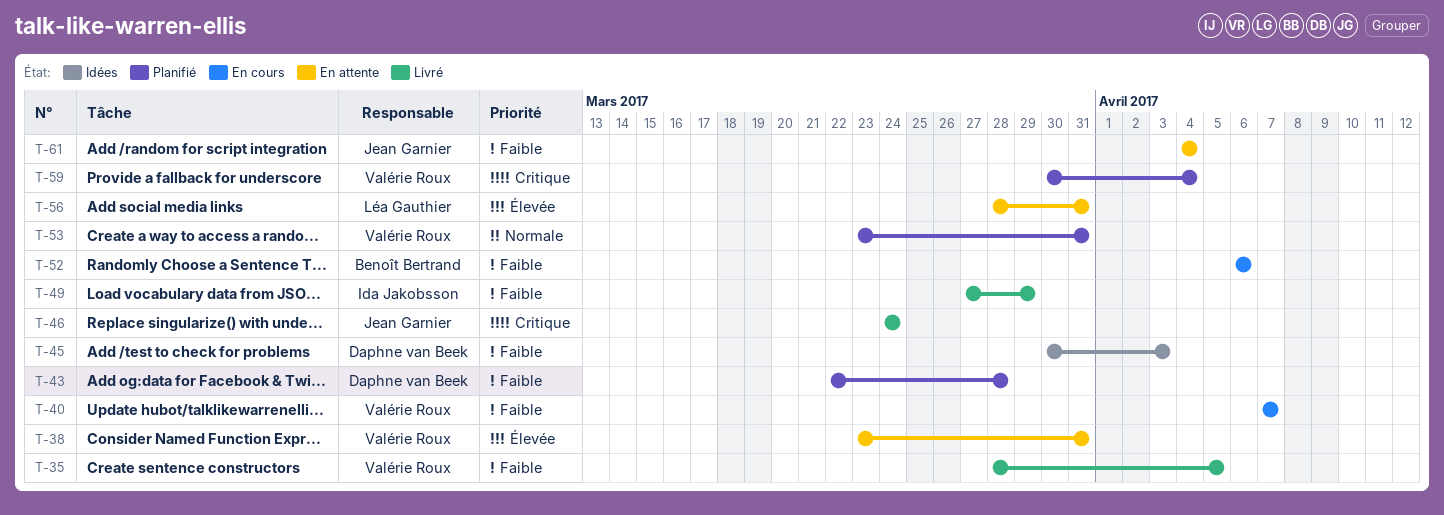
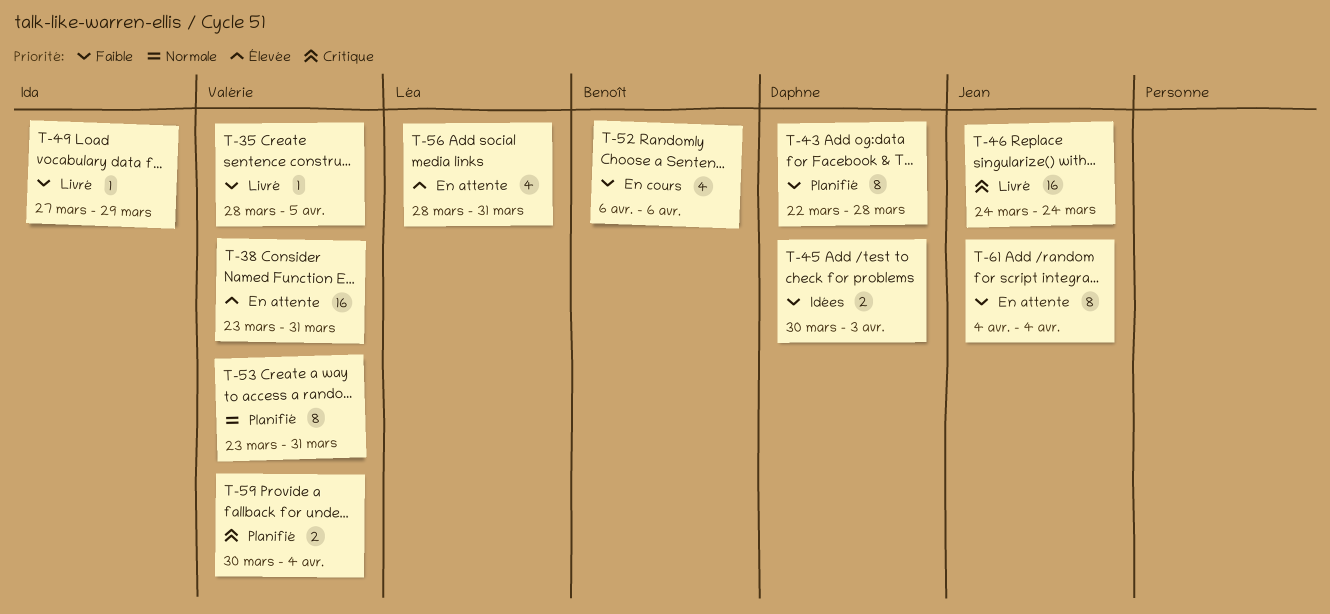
T-40: present -> none

